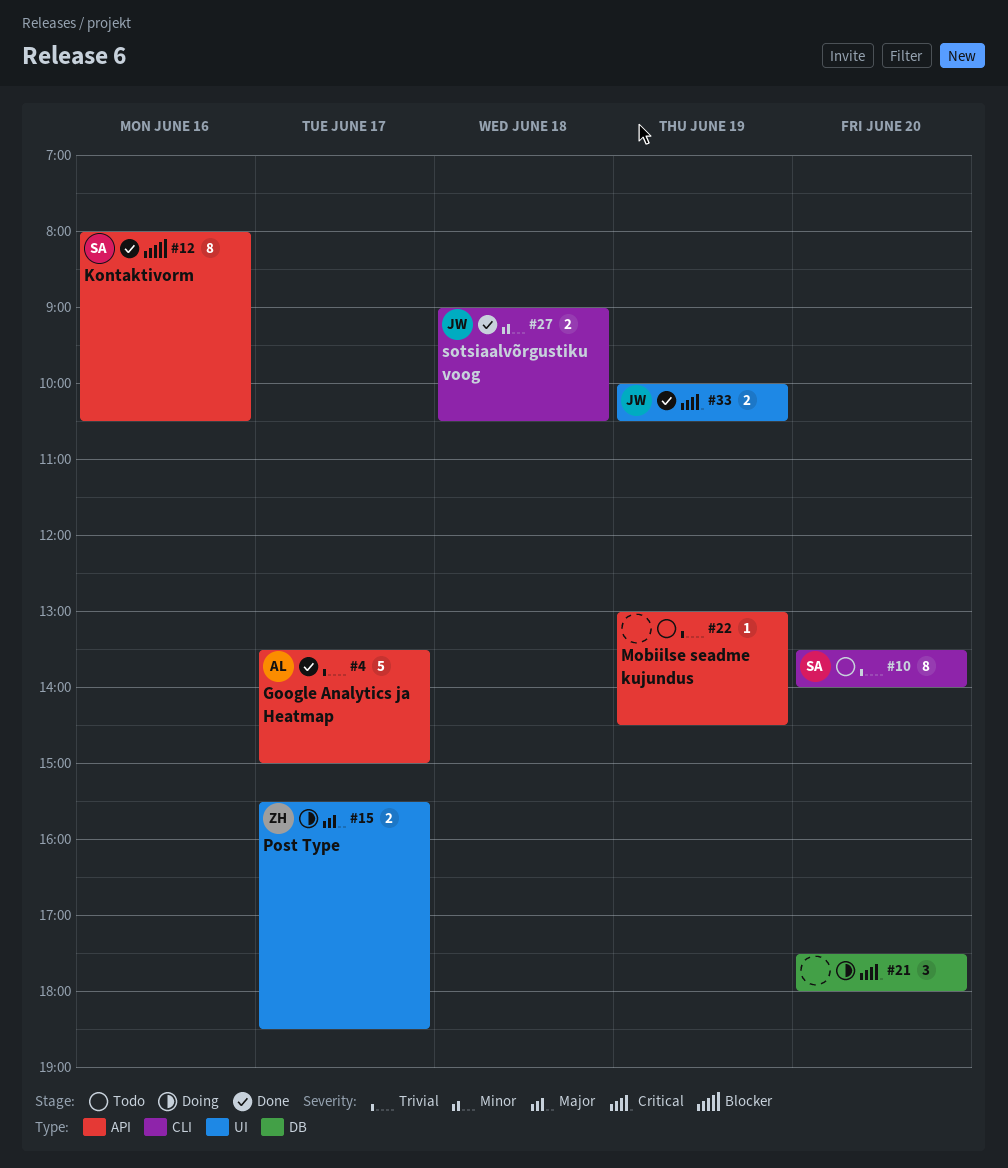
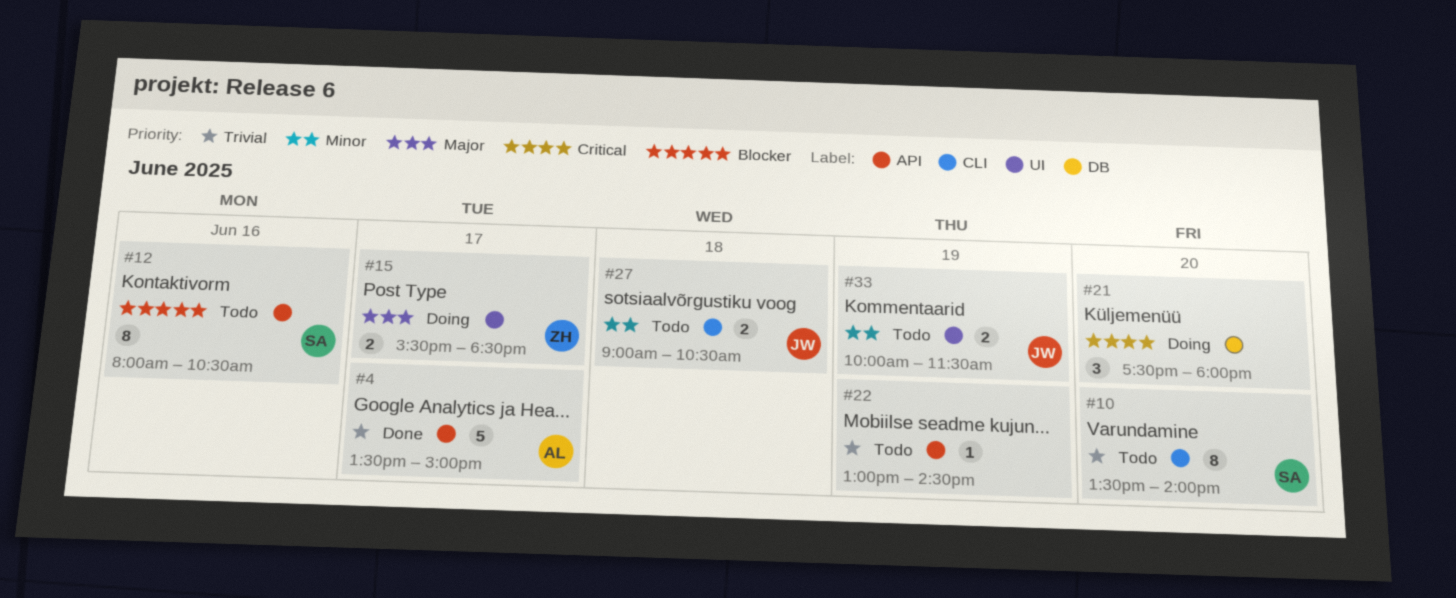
#12, status: Done -> Todo
#27, status: Done -> Todo
#33, status: Done -> Todo
#33, priority: Critical -> Minor
#33, ends: 10:30 -> 11:30

